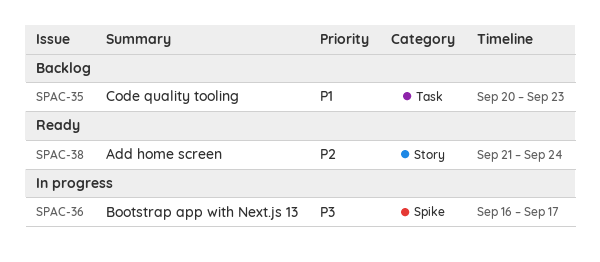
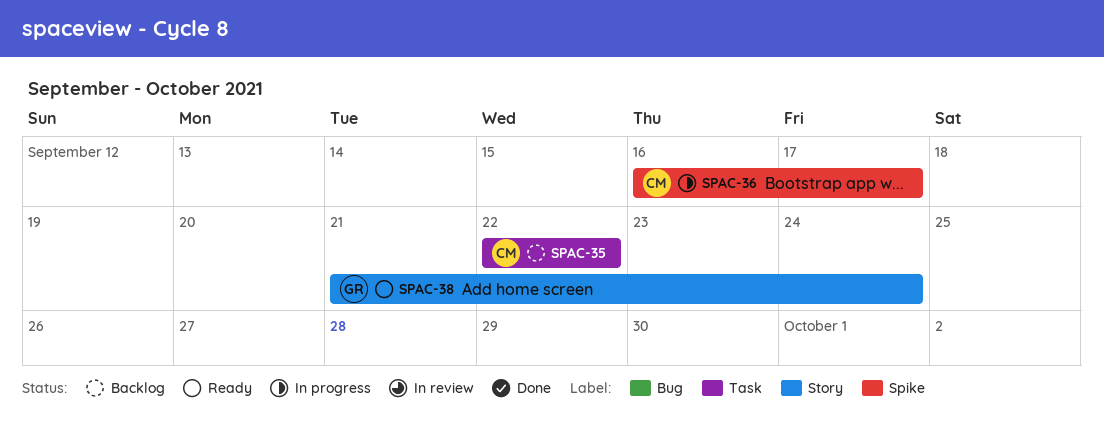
SPAC-35, start: Sep 20 -> Sep 22
SPAC-35, due: Sep 23 -> Sep 22

